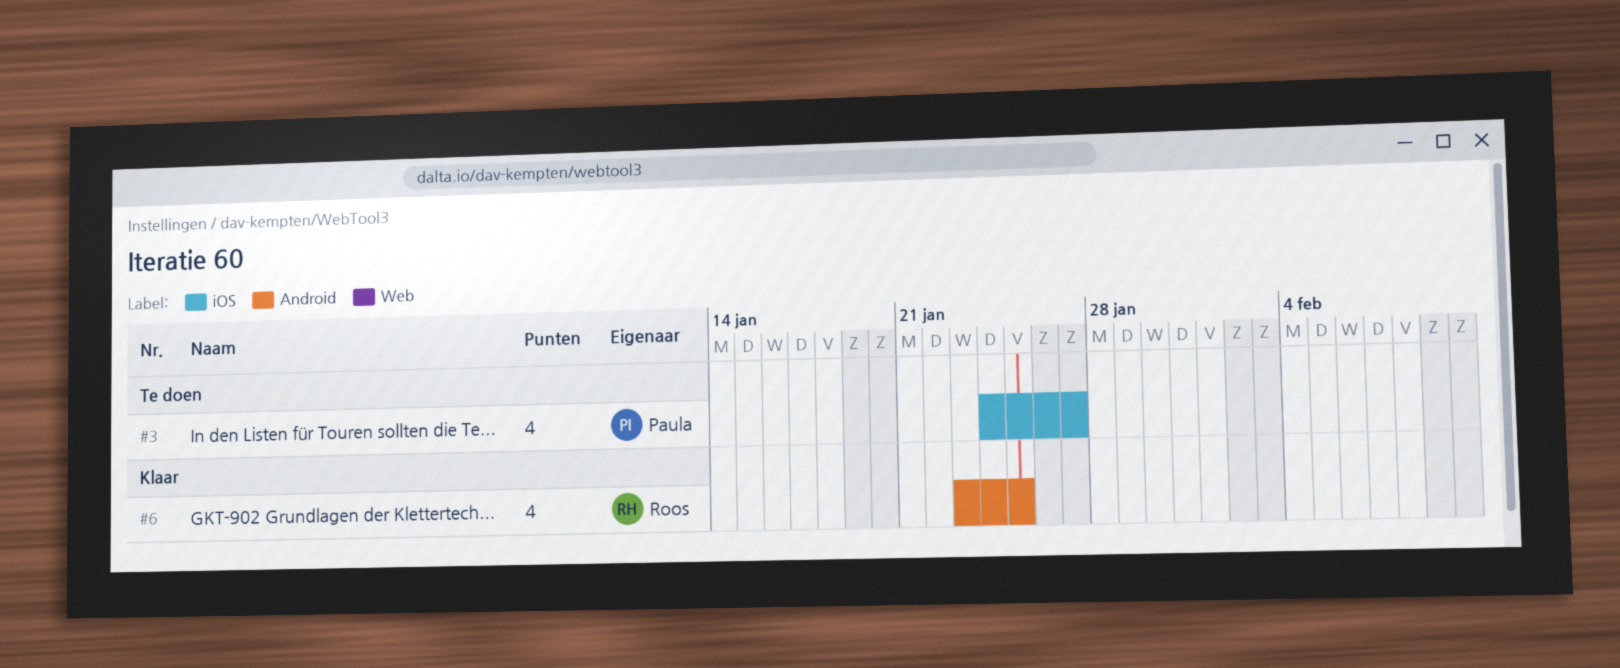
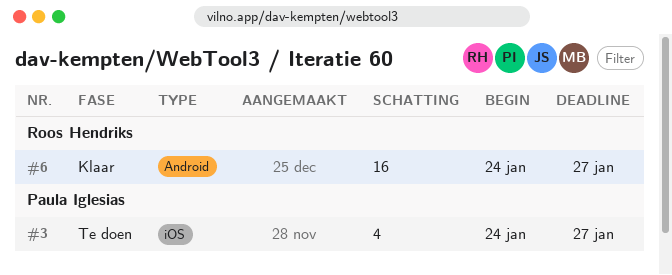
#6, estimate: 4 -> 16
#6, start: Jan 23 -> Jan 24
#6, due: Jan 25 -> Jan 27

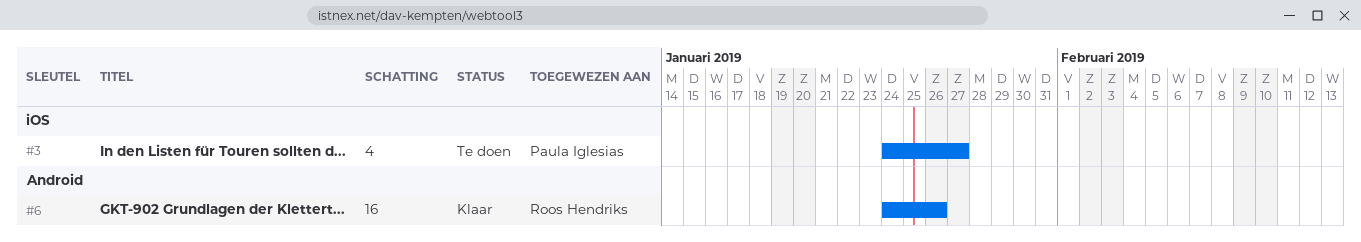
#6, due: Jan 27 -> Jan 26

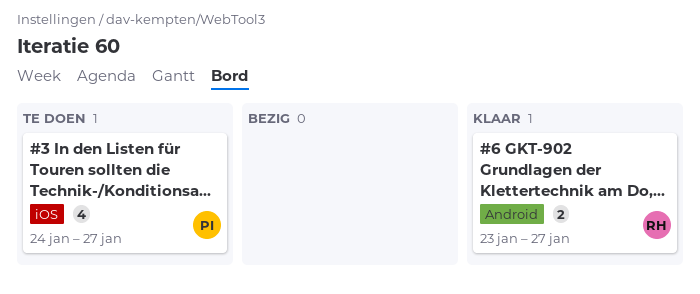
#6, estimate: 16 -> 2
#6, start: Jan 24 -> Jan 23
#6, due: Jan 26 -> Jan 27

